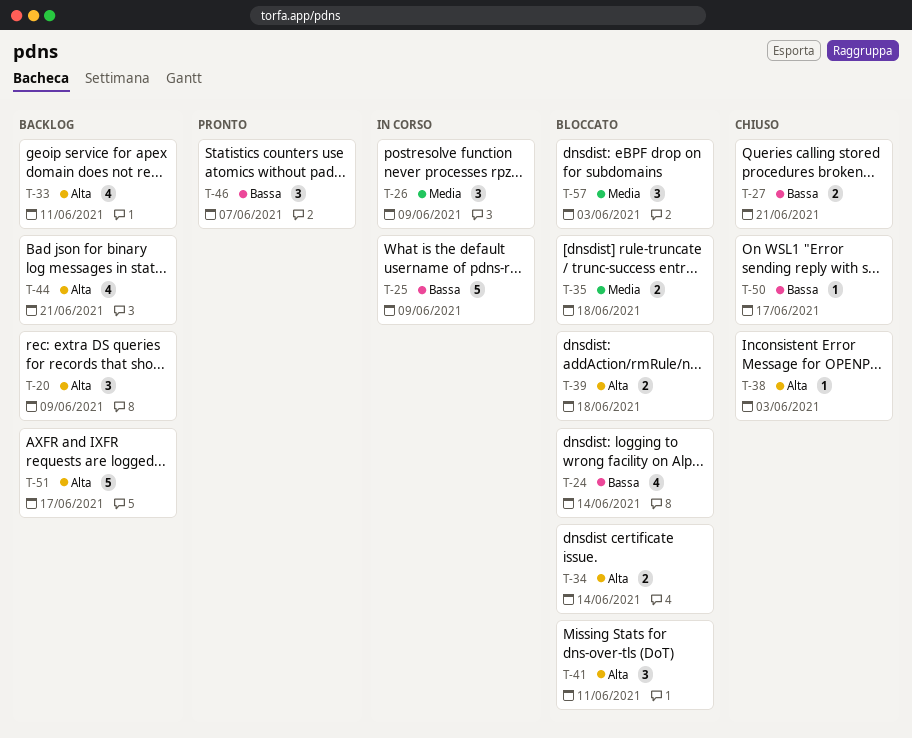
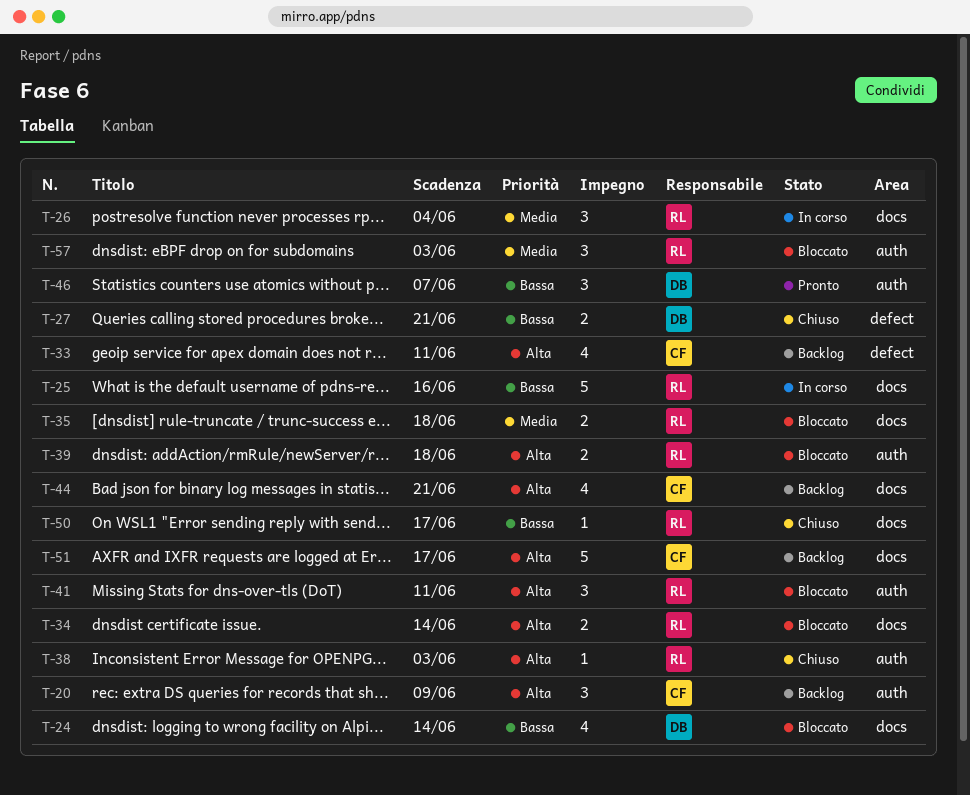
T-25, due: Jun 9 -> Jun 16
T-26, due: Jun 9 -> Jun 4

